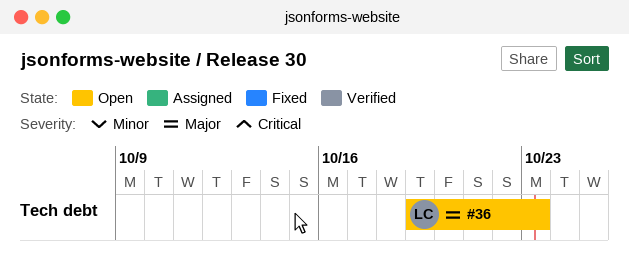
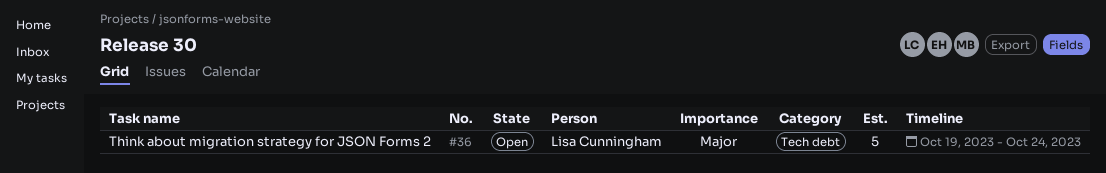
#36, due: Oct 23 -> Oct 24

